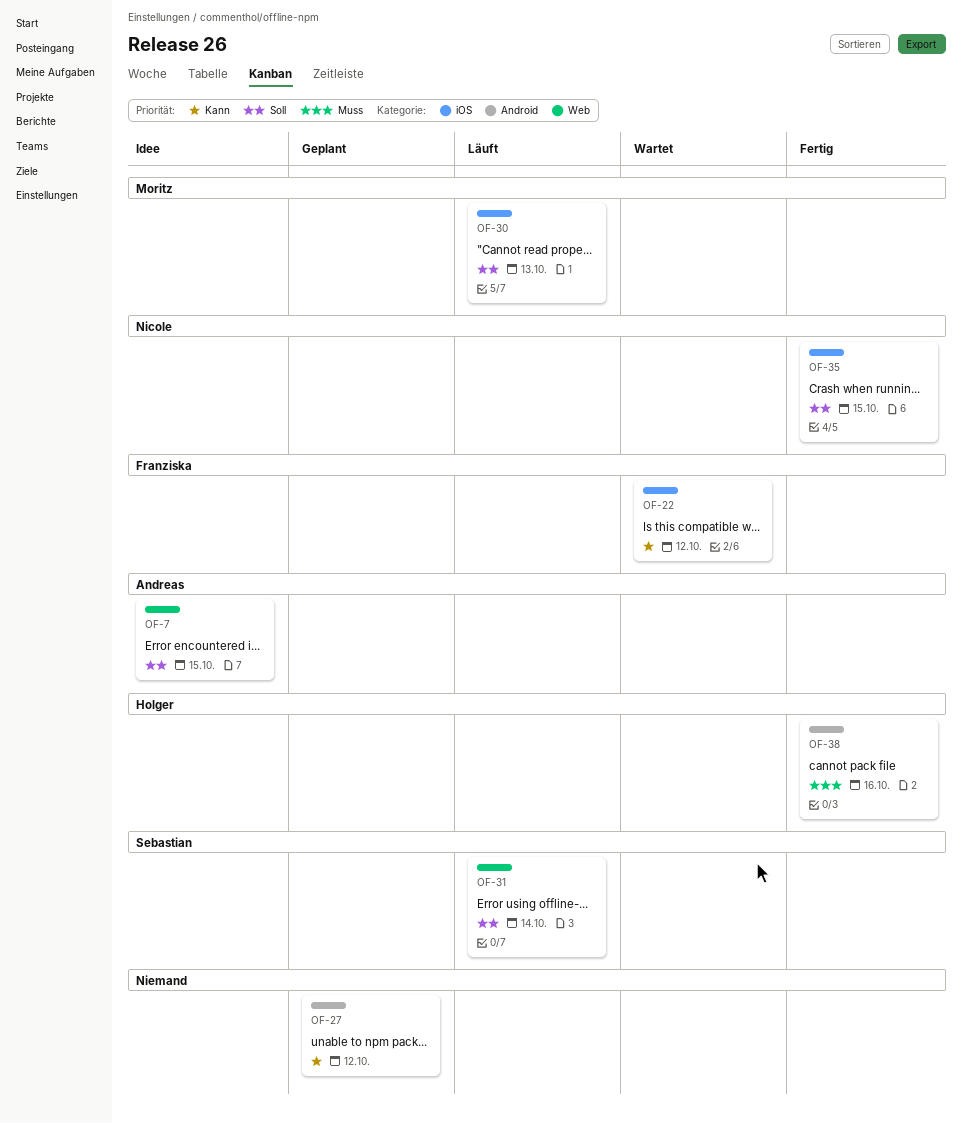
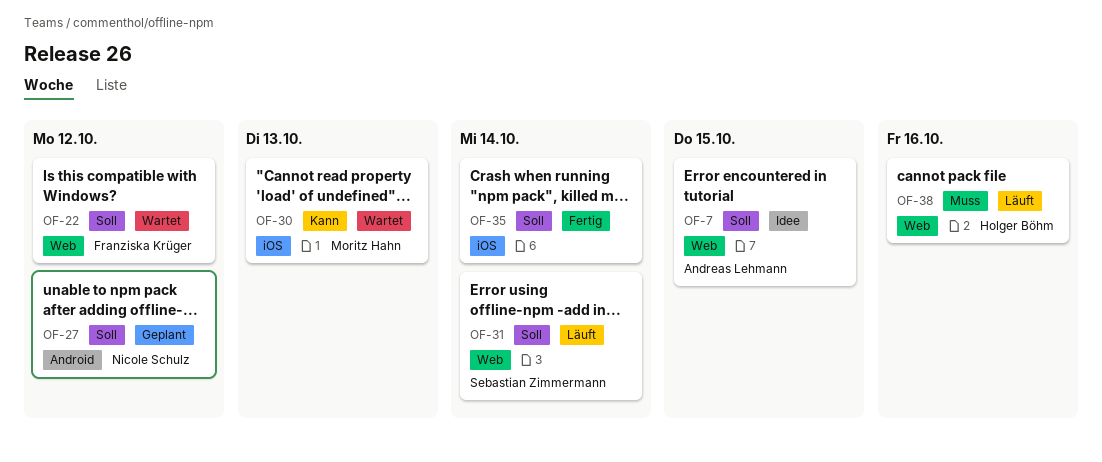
OF-22, priority: Kann -> Soll
OF-22, label: iOS -> Web
OF-27, owner: none -> Nicole Schulz
OF-27, priority: Kann -> Soll
OF-30, status: Läuft -> Wartet
OF-30, priority: Soll -> Kann
OF-35, owner: Nicole Schulz -> none
OF-35, due: Oct 15 -> Oct 14
OF-38, status: Fertig -> Läuft
OF-38, label: Android -> Web

